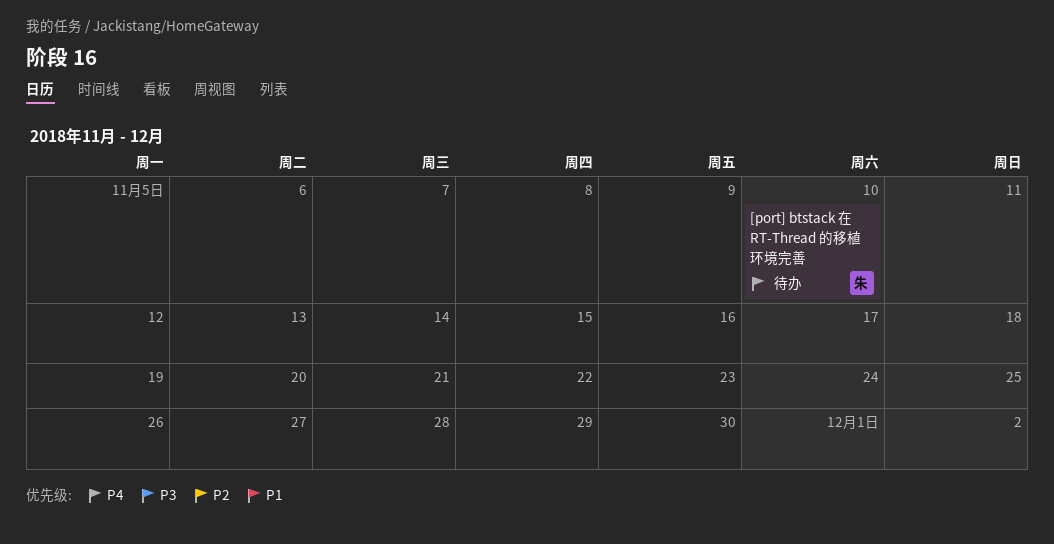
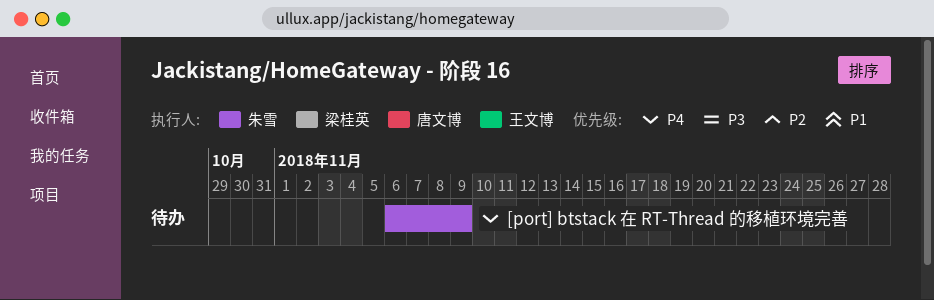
[port] btstack 在 RT-Thread 的移植环境完善, due: Nov 10 -> Nov 9

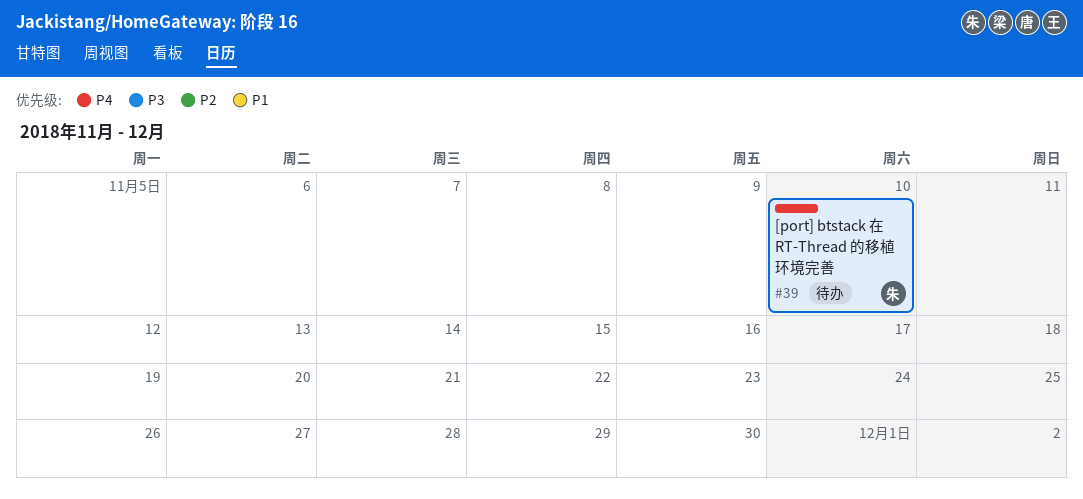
[port] btstack 在 RT-Thread 的移植环境完善, due: Nov 9 -> Nov 10

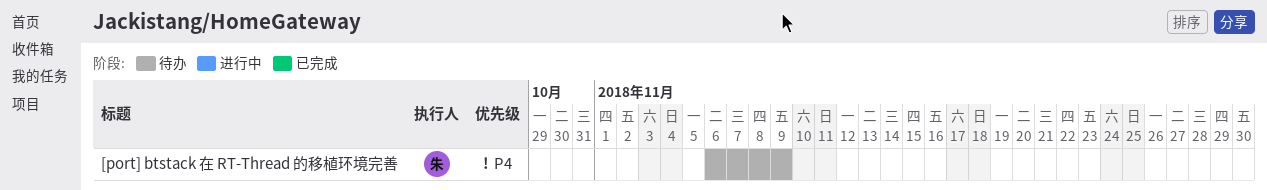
[port] btstack 在 RT-Thread 的移植环境完善, due: Nov 10 -> Nov 9

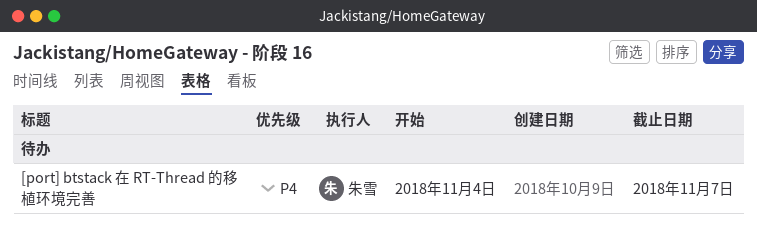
[port] btstack 在 RT-Thread 的移植环境完善, start: Nov 6 -> Nov 4
[port] btstack 在 RT-Thread 的移植环境完善, due: Nov 9 -> Nov 7

